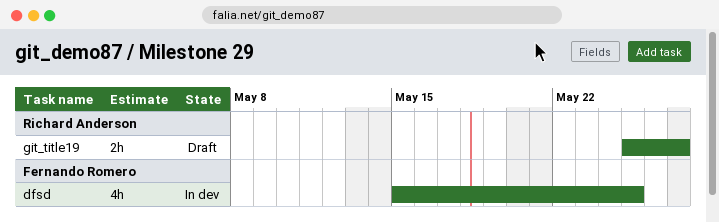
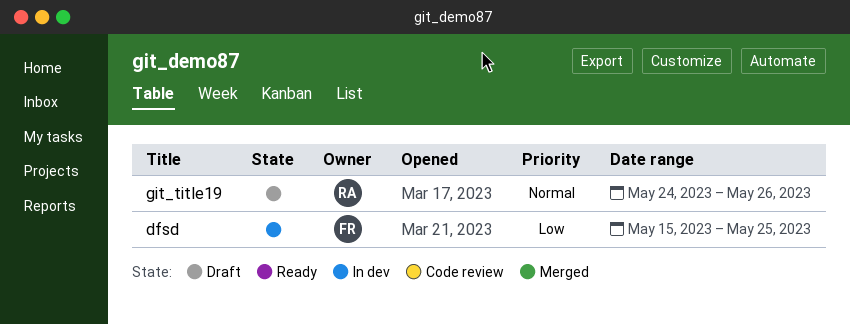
git_title19, start: May 25 -> May 24
git_title19, due: May 27 -> May 26

